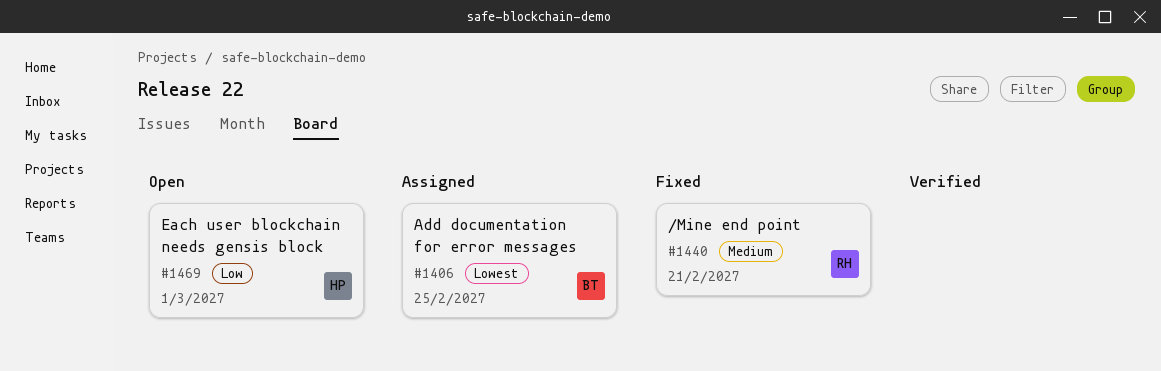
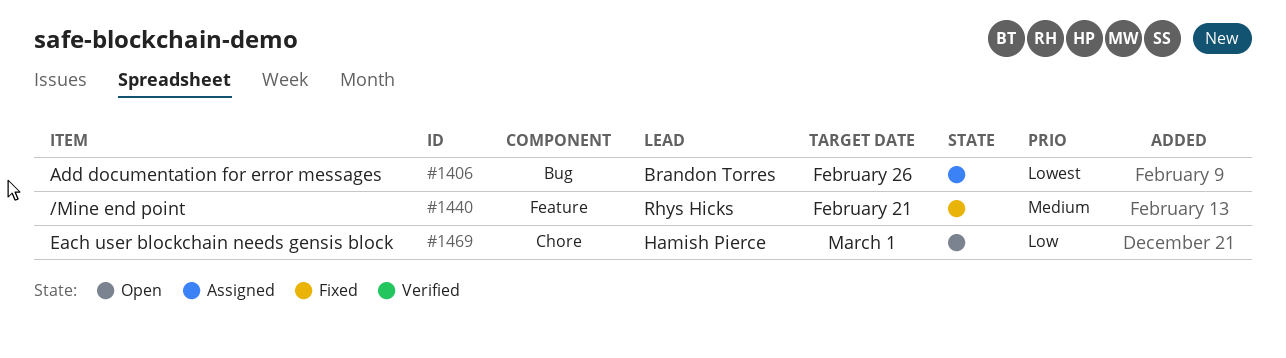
#1406, due: Feb 25 -> Feb 26

